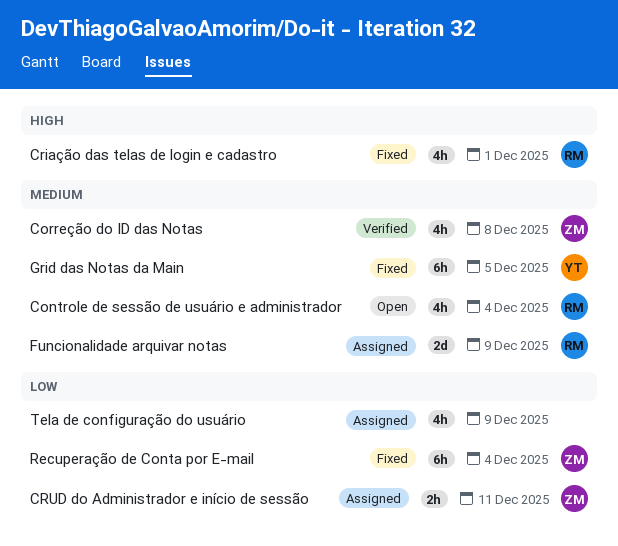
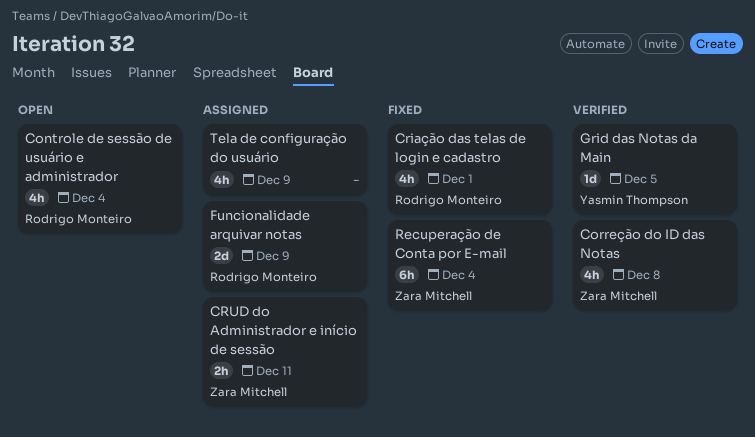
Grid das Notas da Main, status: Fixed -> Verified
Grid das Notas da Main, estimate: 6h -> 1d

